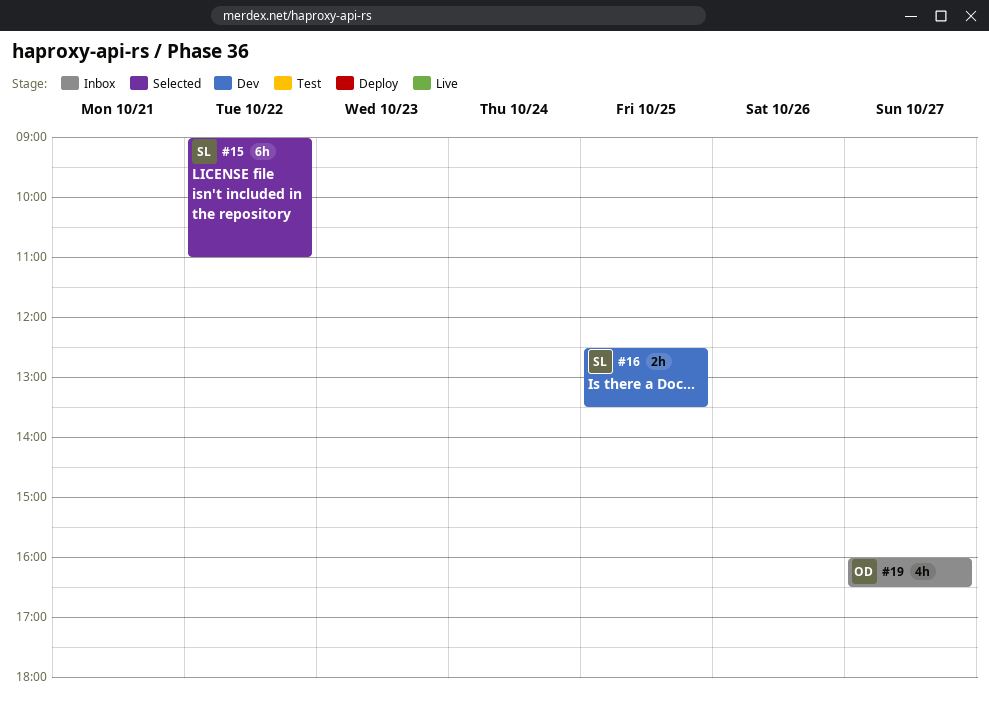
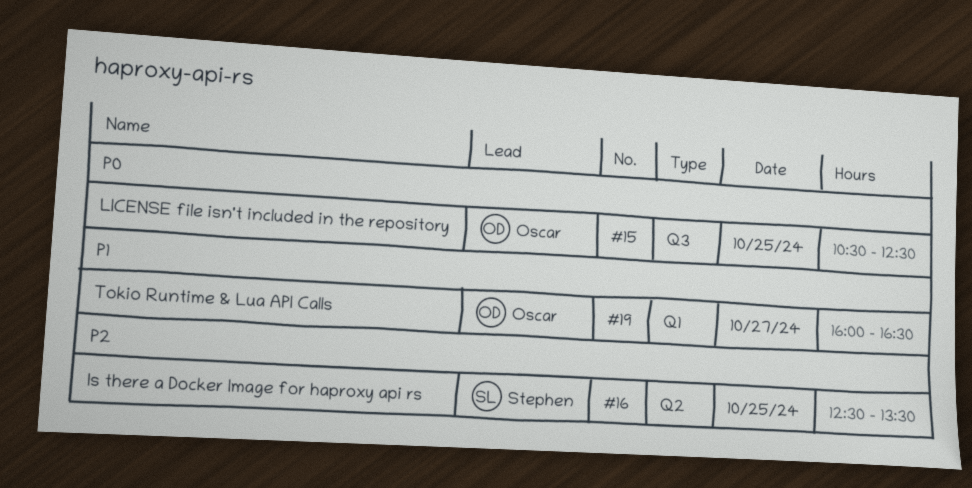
#15, owner: Stephen -> Oscar
#15, day: Oct 22 -> Oct 25
#15, begins: 09:00 -> 10:30
#15, ends: 11:00 -> 12:30

